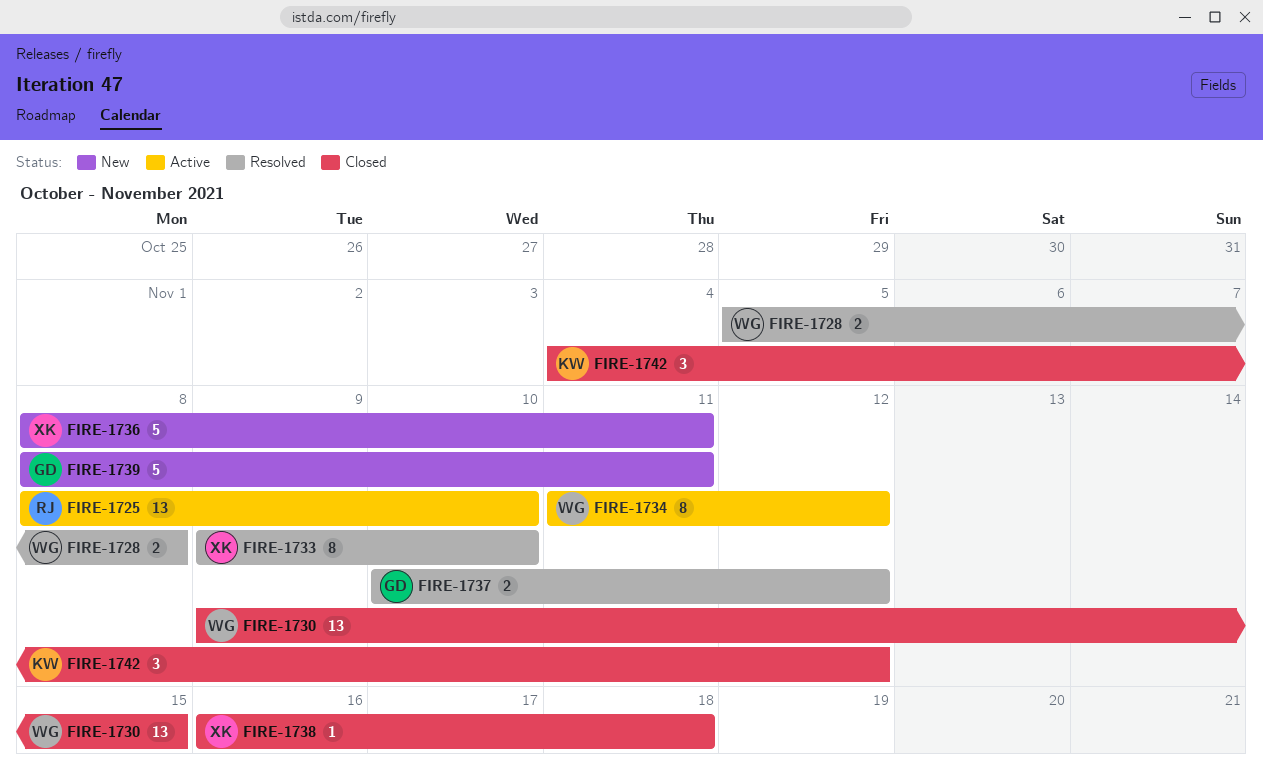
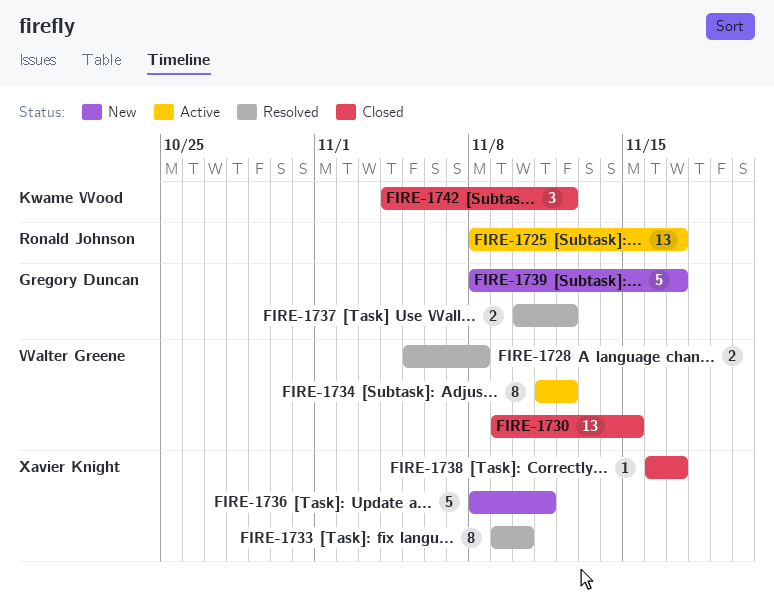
FIRE-1725, due: Nov 10 -> Nov 17
FIRE-1738, due: Nov 18 -> Nov 17
FIRE-1739, due: Nov 11 -> Nov 17

